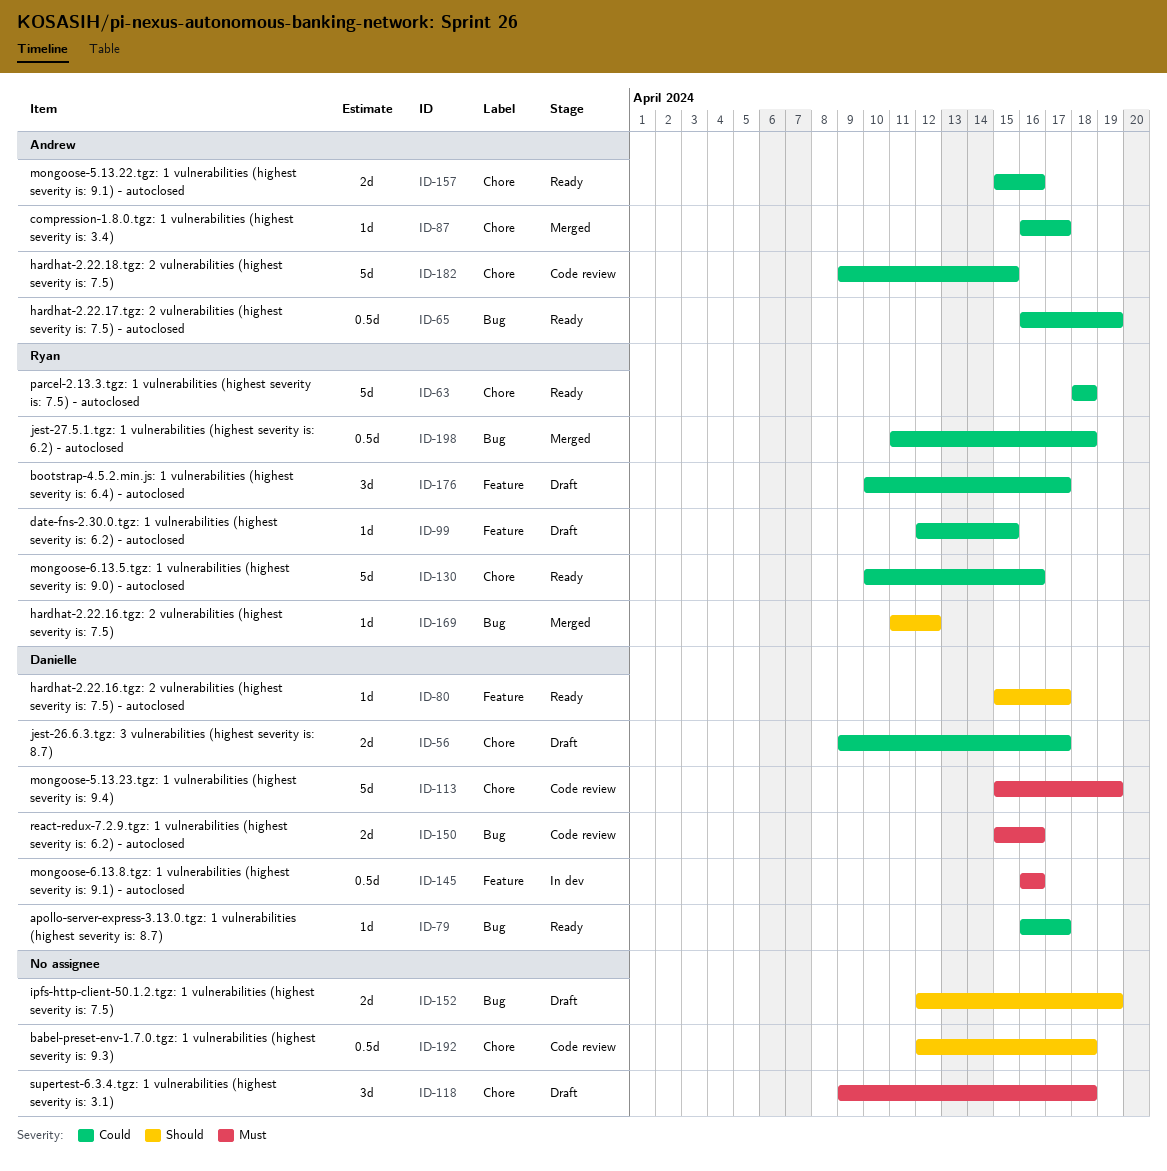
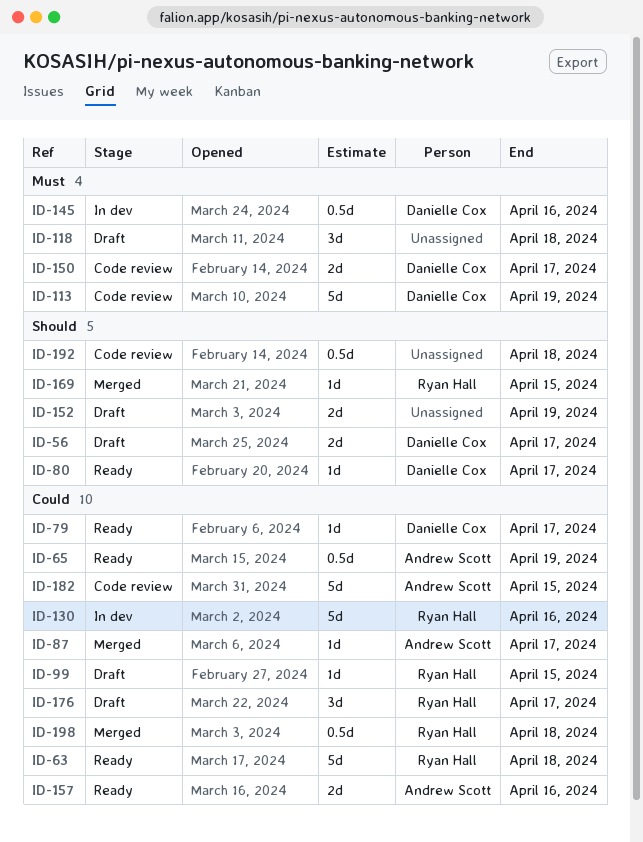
ID-56, priority: Could -> Should
ID-130, status: Ready -> In dev
ID-150, due: Apr 16 -> Apr 17
ID-169, due: Apr 12 -> Apr 15

